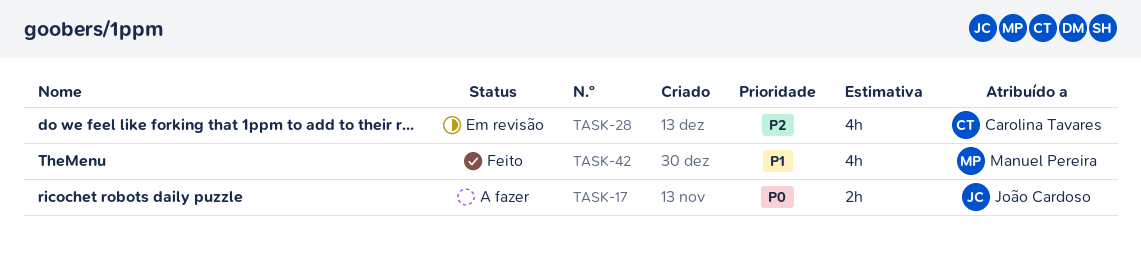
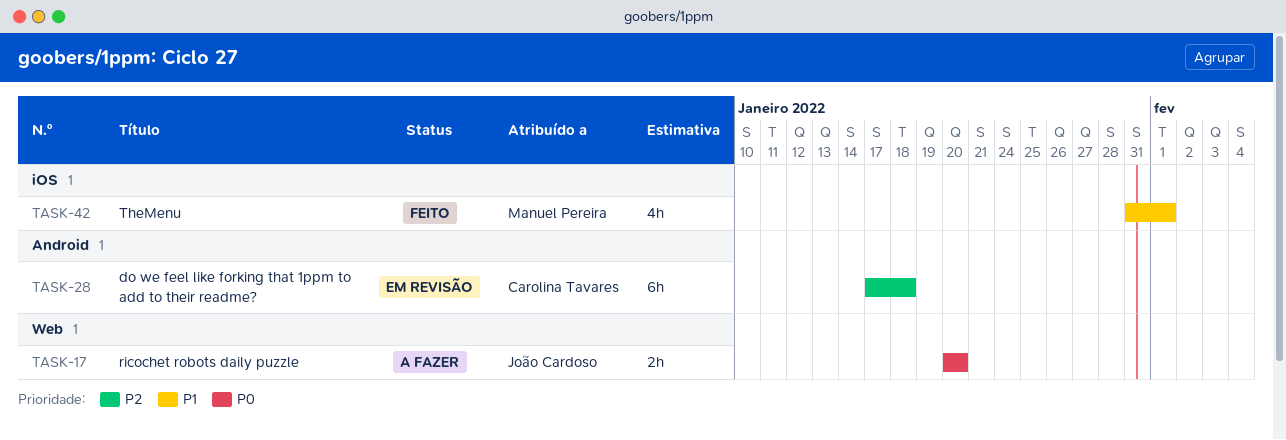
TASK-28, estimate: 4h -> 6h

